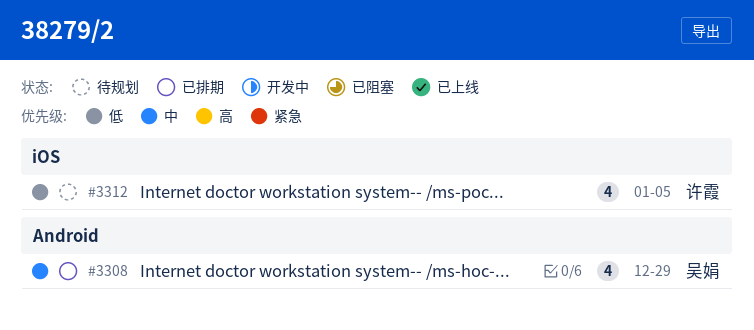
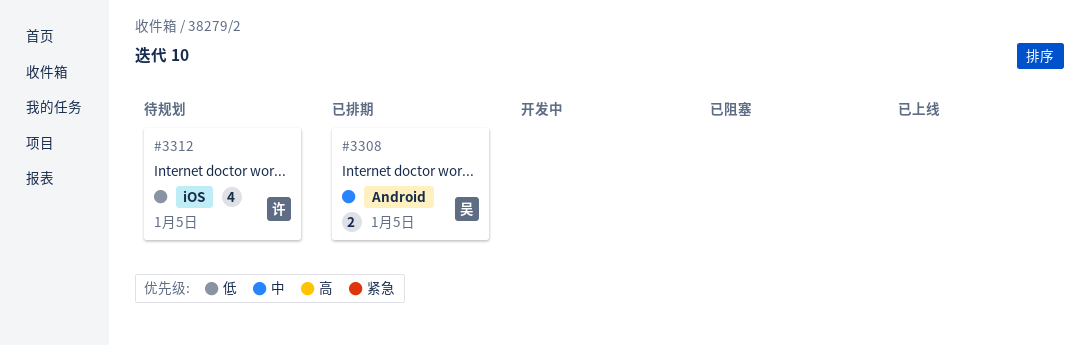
#3308, estimate: 4 -> 2
#3308, due: Dec 29 -> Jan 5

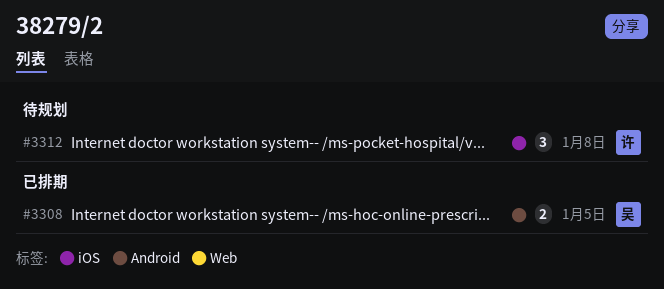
#3312, estimate: 4 -> 3
#3312, due: Jan 5 -> Jan 8

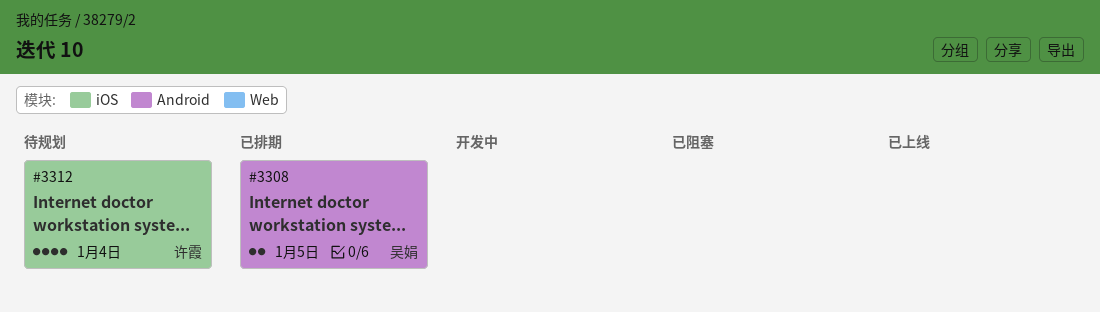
#3312, estimate: 3 -> 4
#3312, due: Jan 8 -> Jan 4

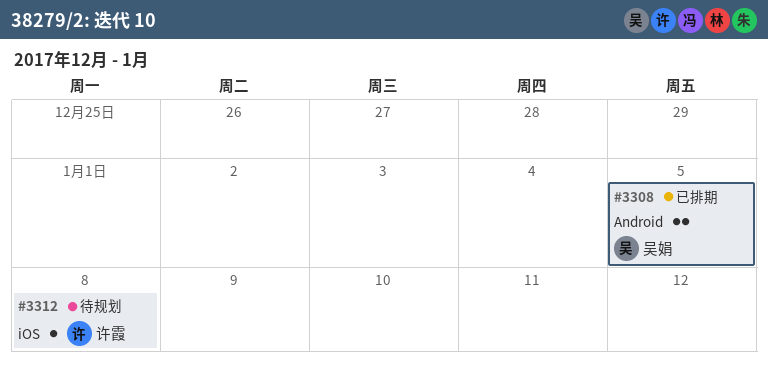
#3312, estimate: 4 -> 1
#3312, due: Jan 4 -> Jan 8

